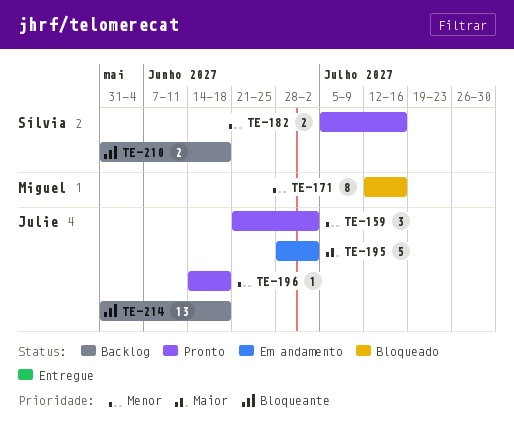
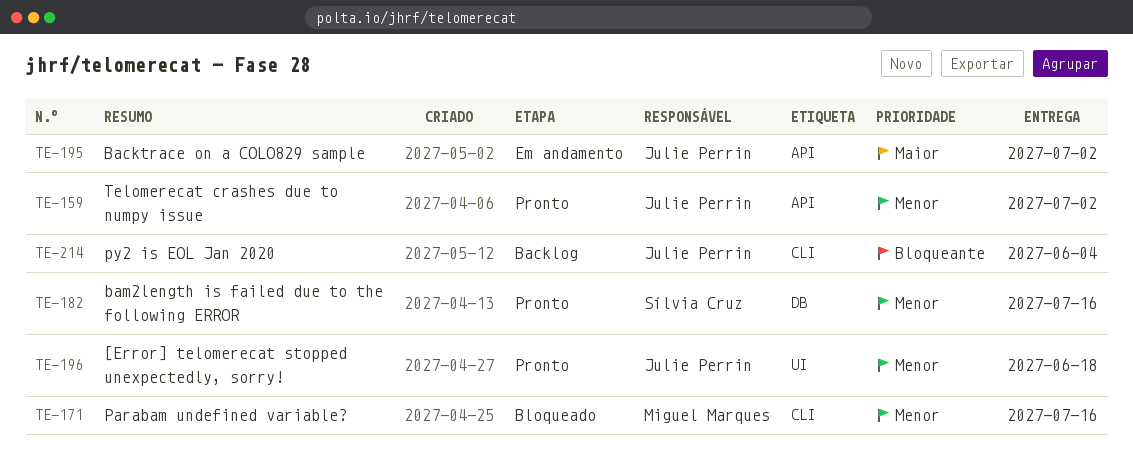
TE-210: present -> none
TE-214, due: Jun 18 -> Jun 4

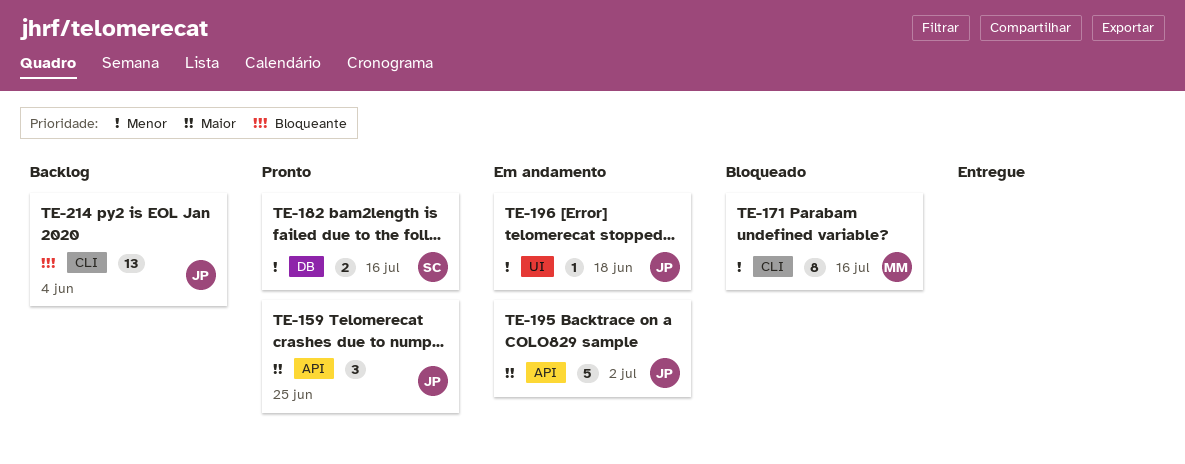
TE-159, priority: Menor -> Maior
TE-159, due: Jul 2 -> Jun 25
TE-196, status: Pronto -> Em andamento

